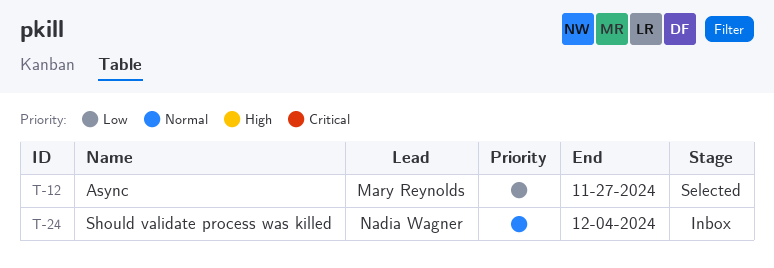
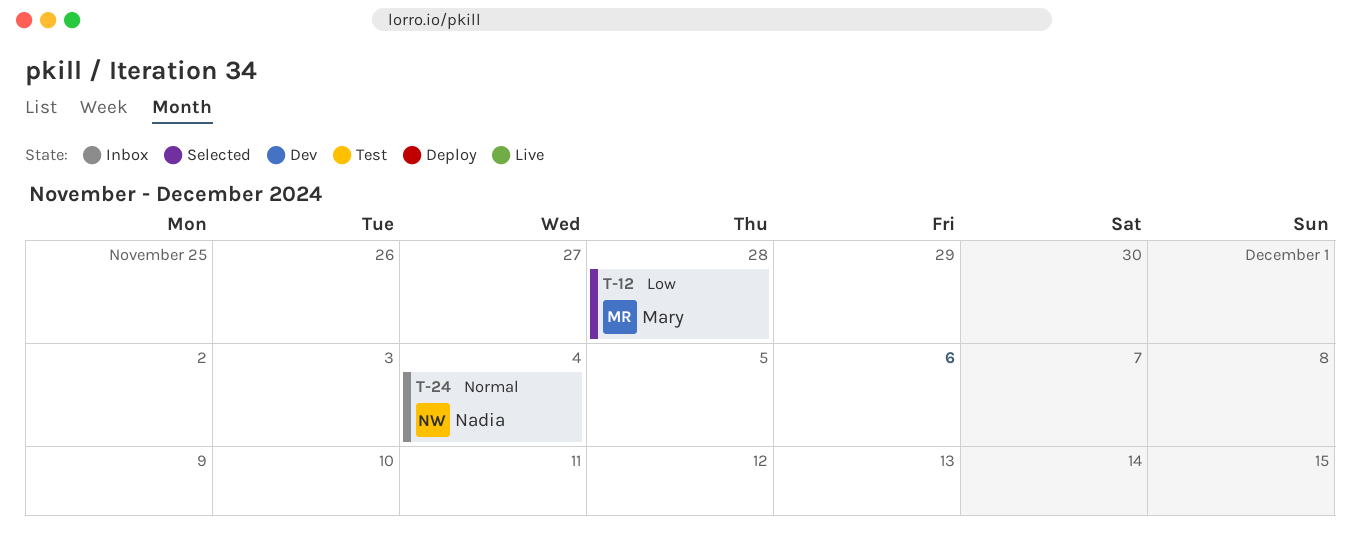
T-12, due: Nov 27 -> Nov 28

